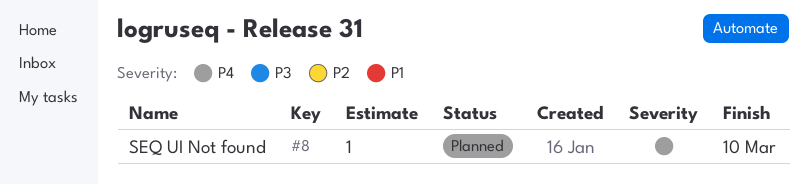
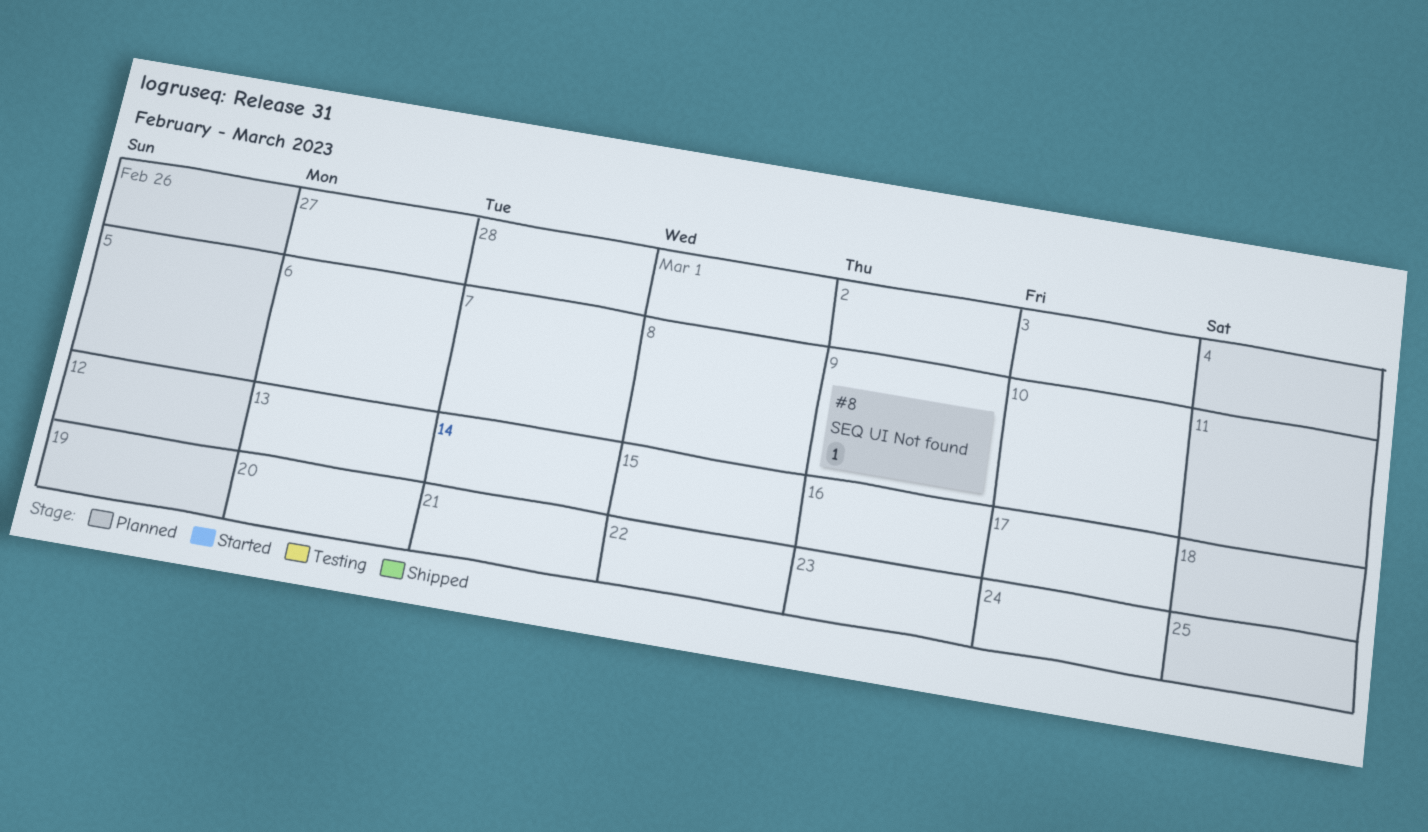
#8, due: Mar 10 -> Mar 9

